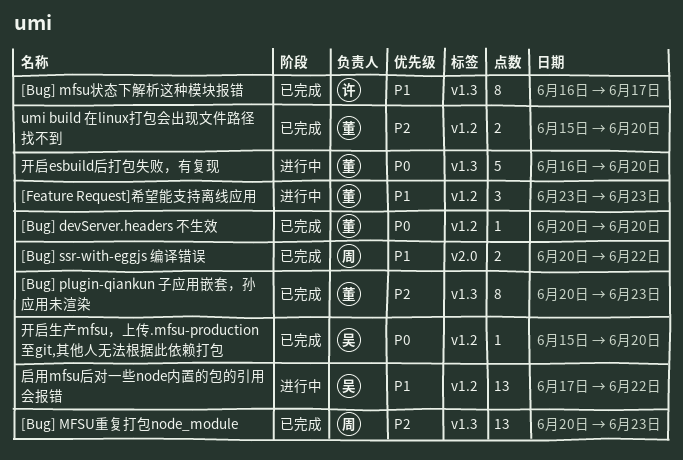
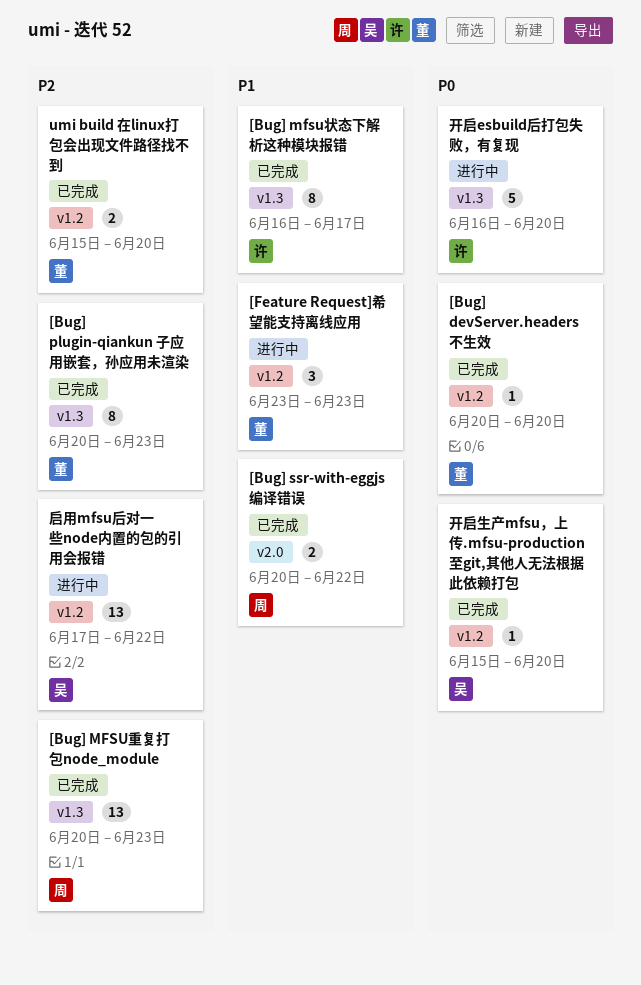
启用mfsu后对一些node内置的包的引用会报错, priority: P1 -> P2
开启esbuild后打包失败，有复现, owner: 董 -> 许

